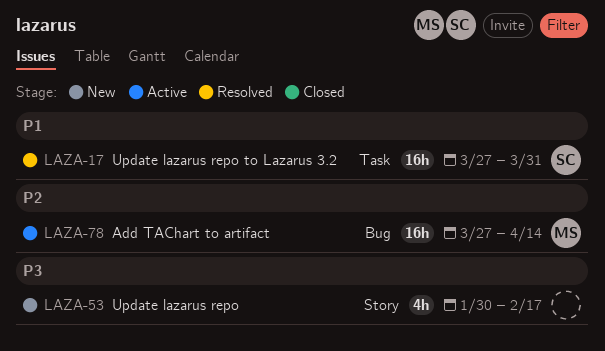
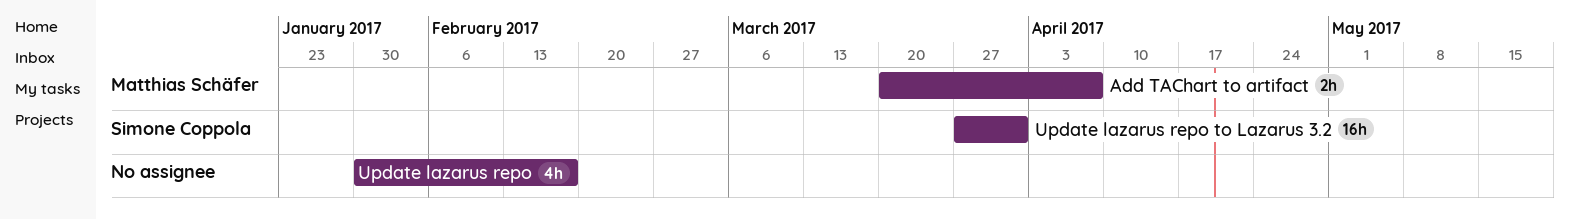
Add TAChart to artifact, estimate: 16h -> 2h
Add TAChart to artifact, start: Mar 27 -> Mar 20
Add TAChart to artifact, due: Apr 14 -> Apr 7

